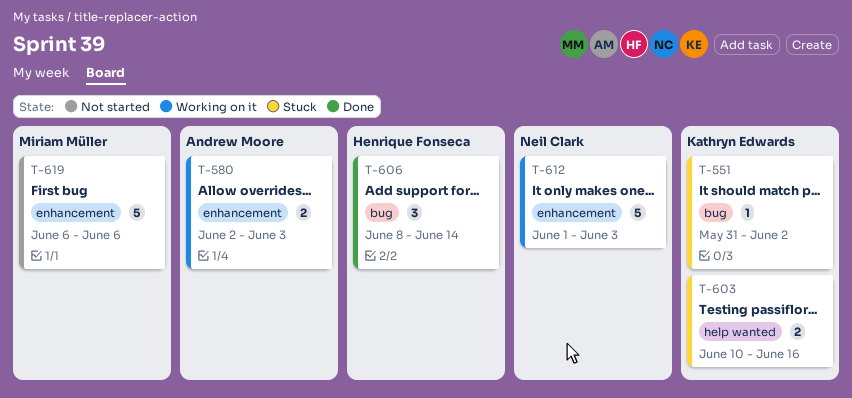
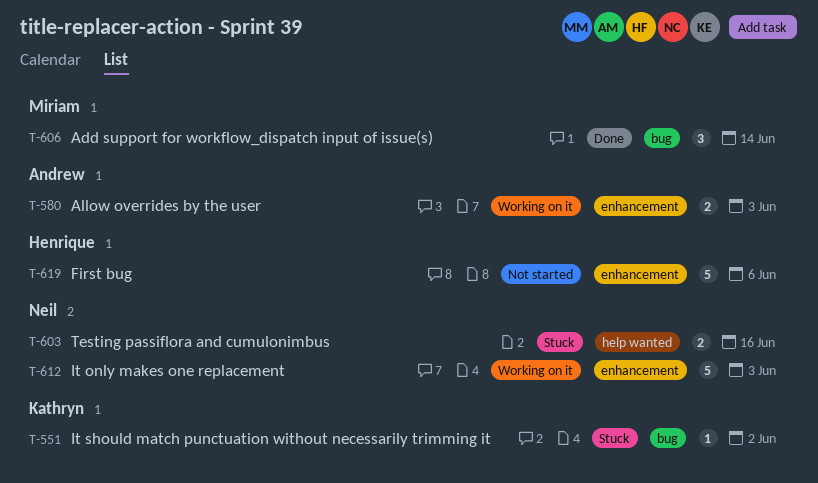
T-603, owner: Kathryn Edwards -> Neil Clark
T-606, owner: Henrique Fonseca -> Miriam Müller
T-619, owner: Miriam Müller -> Henrique Fonseca

